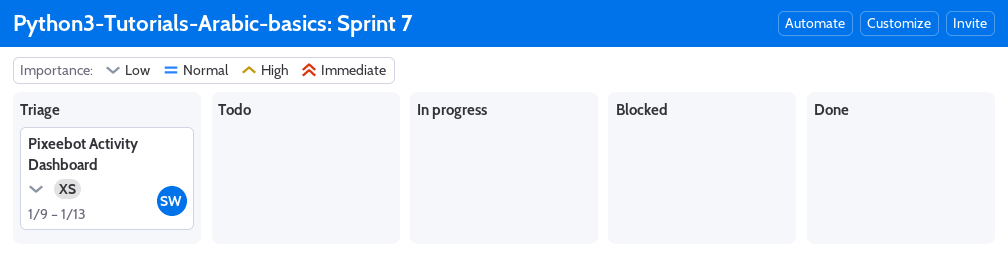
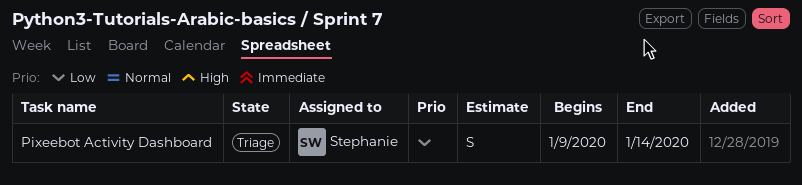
Pixeebot Activity Dashboard, estimate: XS -> S
Pixeebot Activity Dashboard, due: Jan 13 -> Jan 14

